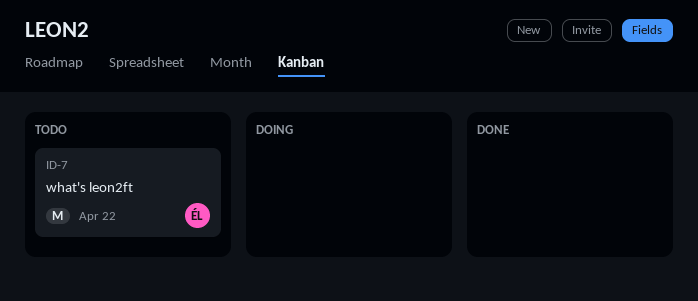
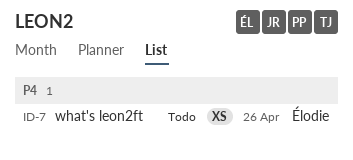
ID-7, estimate: M -> XS
ID-7, due: Apr 22 -> Apr 26

